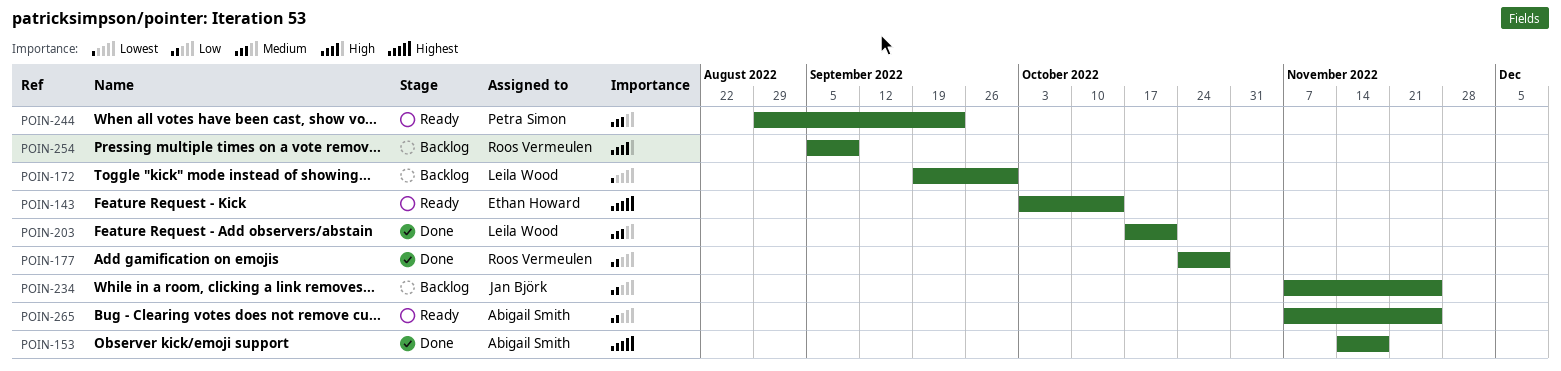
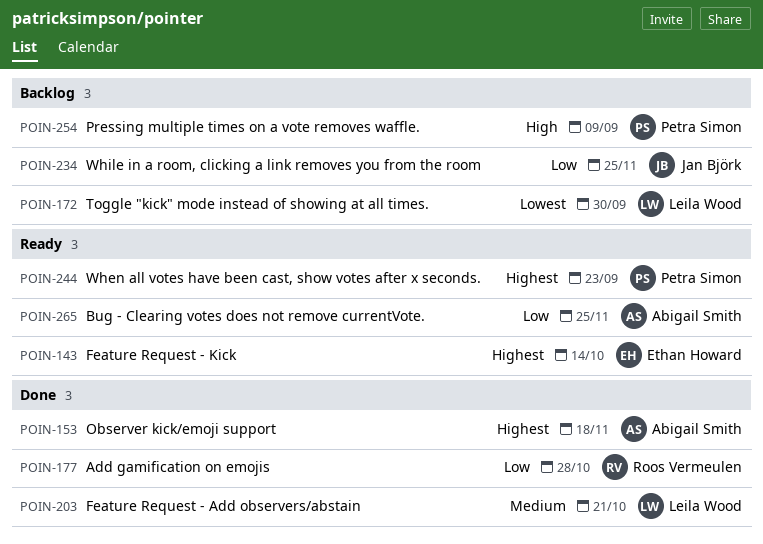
POIN-244, priority: Medium -> Highest
POIN-254, owner: Roos Vermeulen -> Petra Simon

